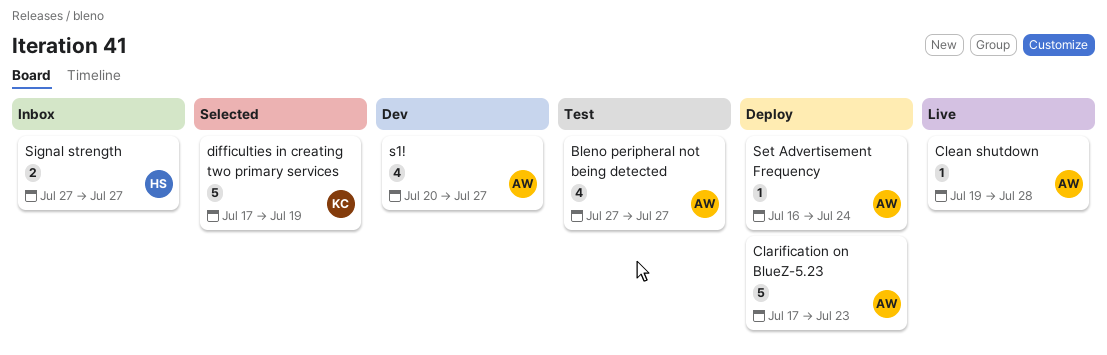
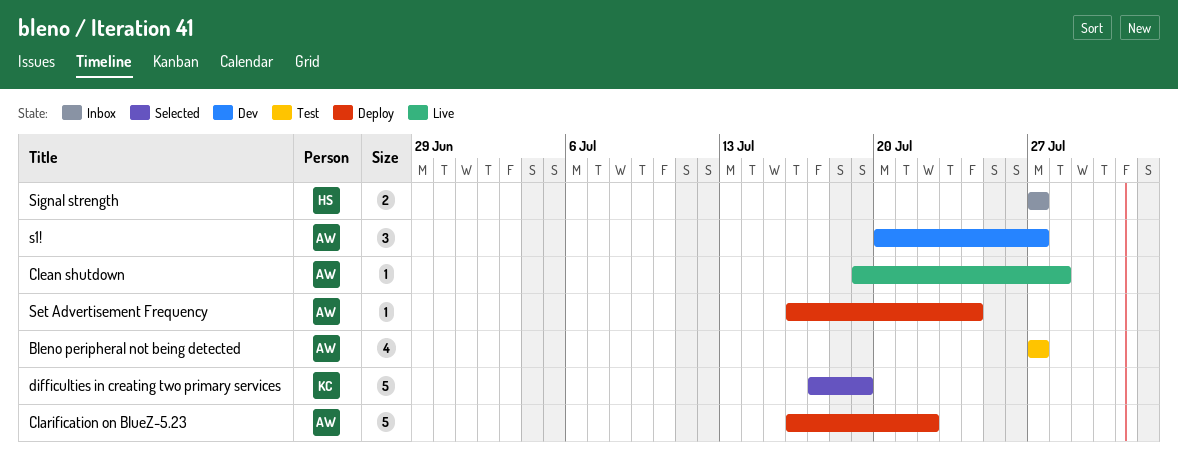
Clarification on BlueZ-5.23, start: Jul 17 -> Jul 16
Clarification on BlueZ-5.23, due: Jul 23 -> Jul 22
s1!, estimate: 4 -> 3

